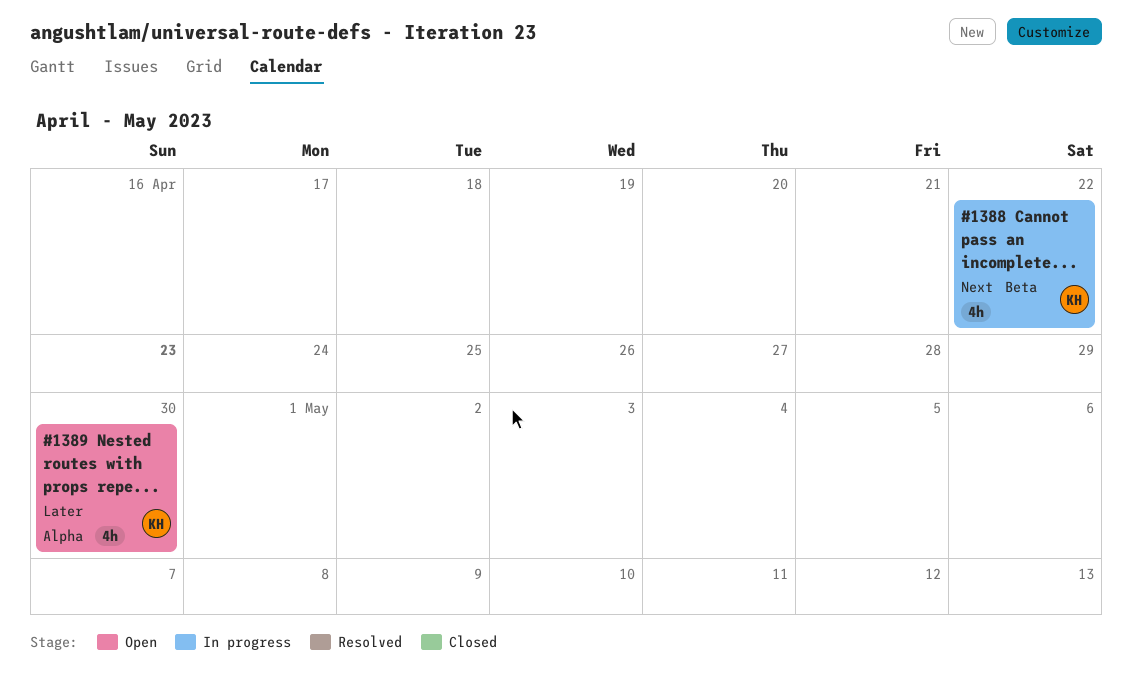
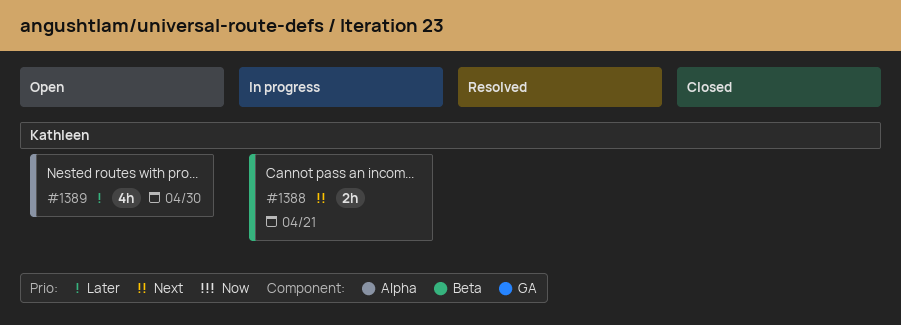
#1388, estimate: 4h -> 2h
#1388, due: Apr 22 -> Apr 21

